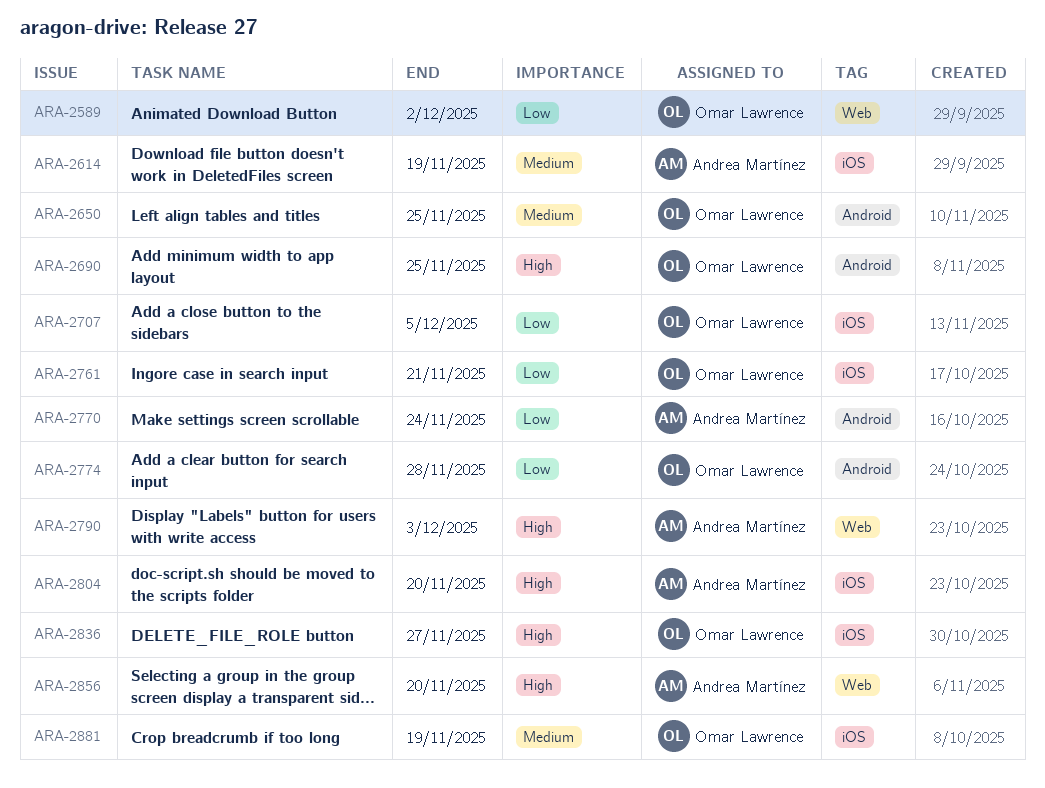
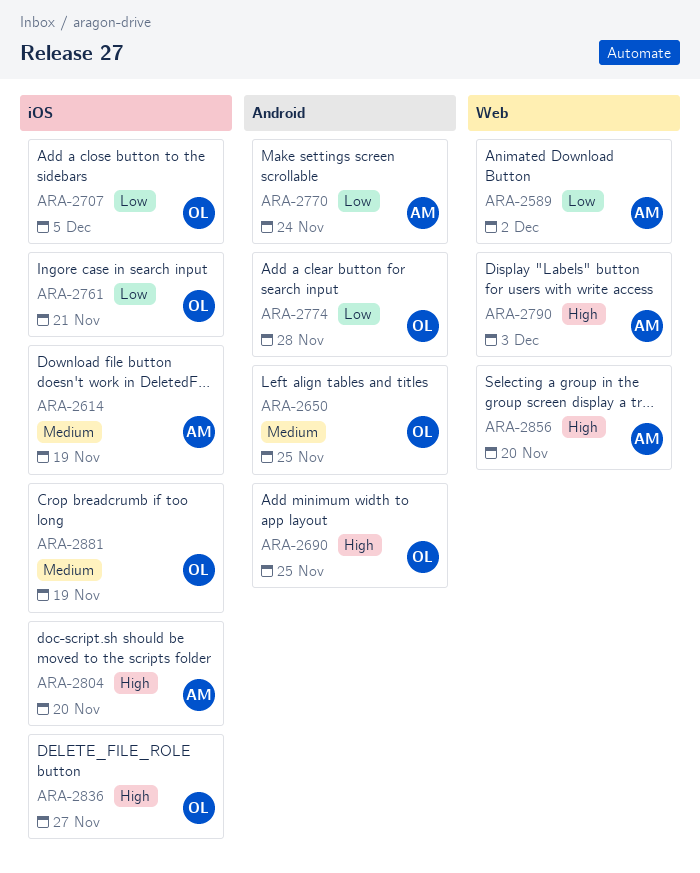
ARA-2589, owner: Omar Lawrence -> Andrea Martínez

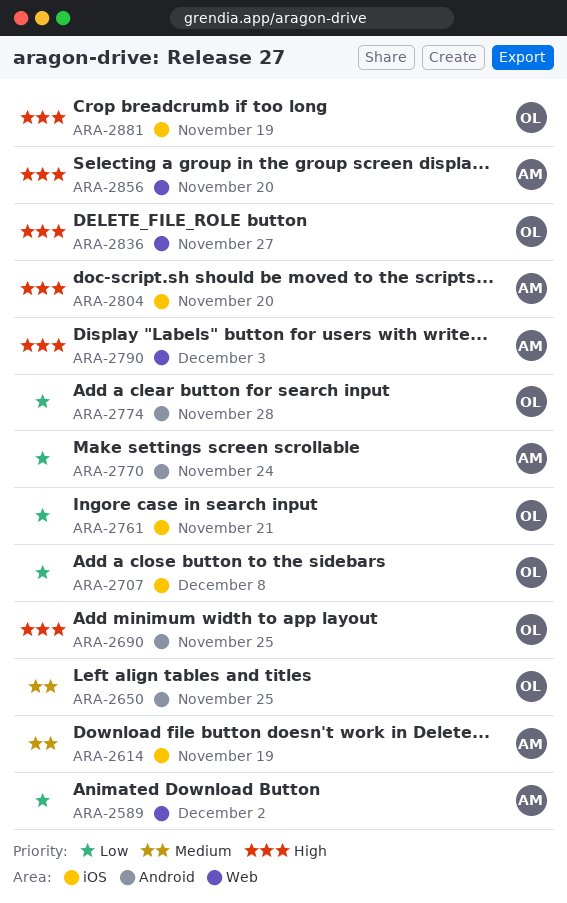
ARA-2707, due: Dec 5 -> Dec 8
ARA-2836, label: iOS -> Web
ARA-2881, priority: Medium -> High

